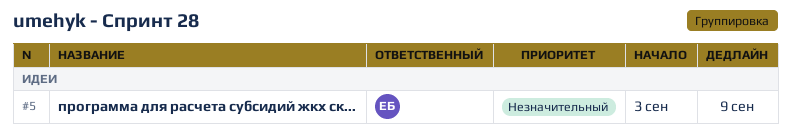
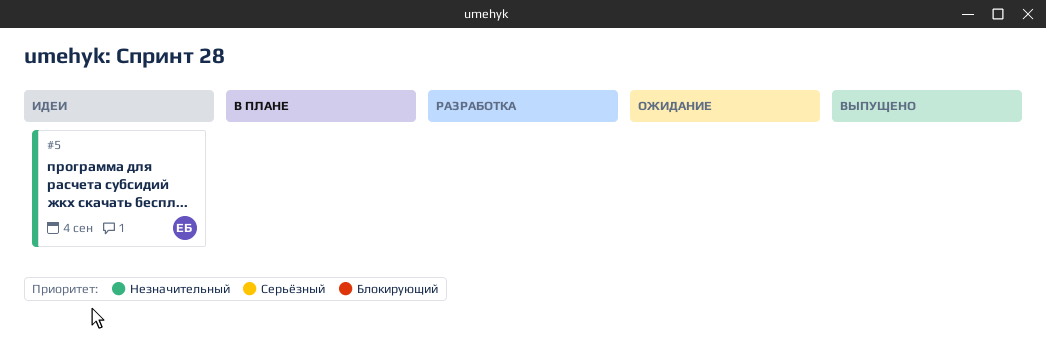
#5, due: Sep 9 -> Sep 4

